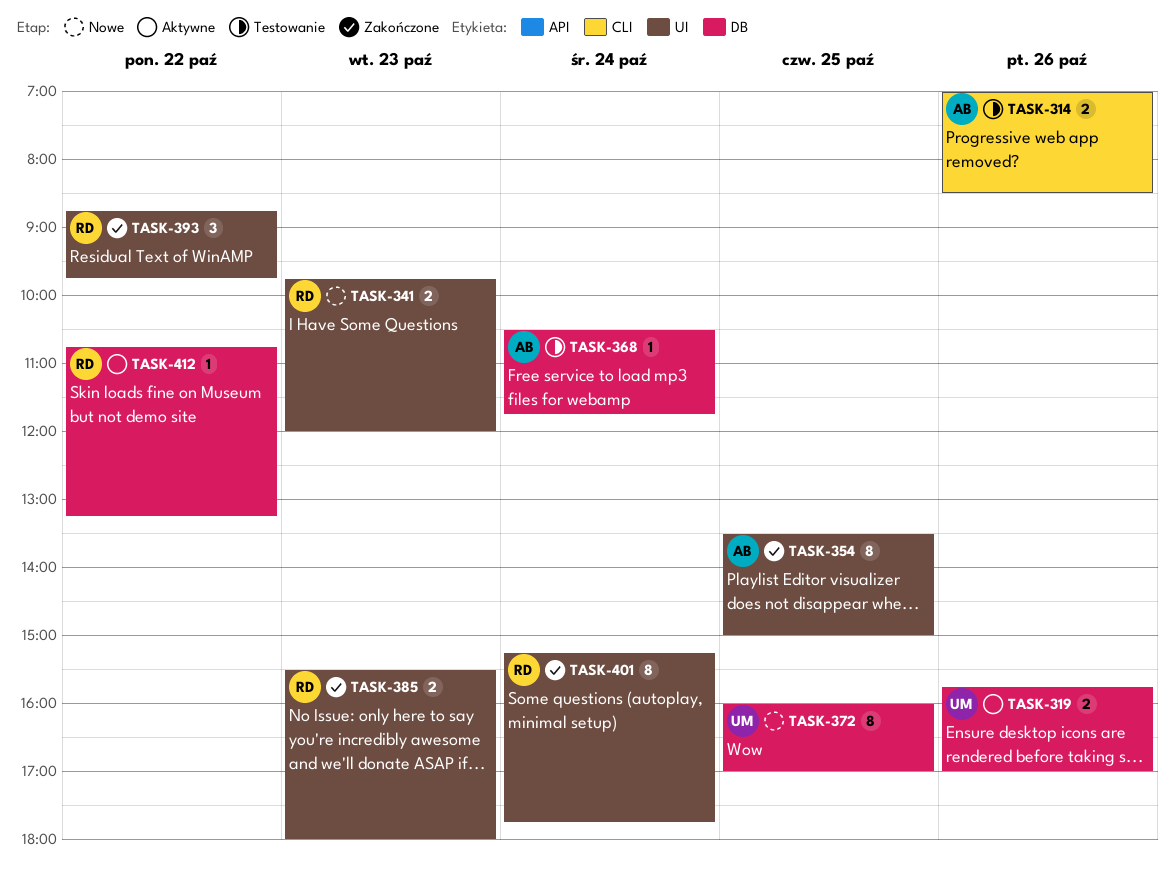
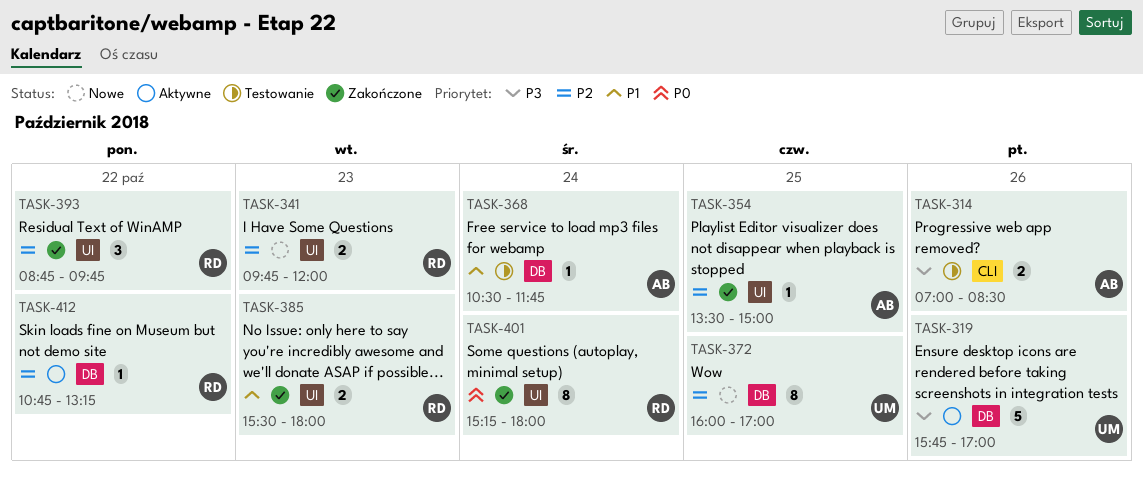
TASK-319, estimate: 2 -> 5
TASK-354, estimate: 8 -> 1
TASK-401, ends: 17:45 -> 18:00

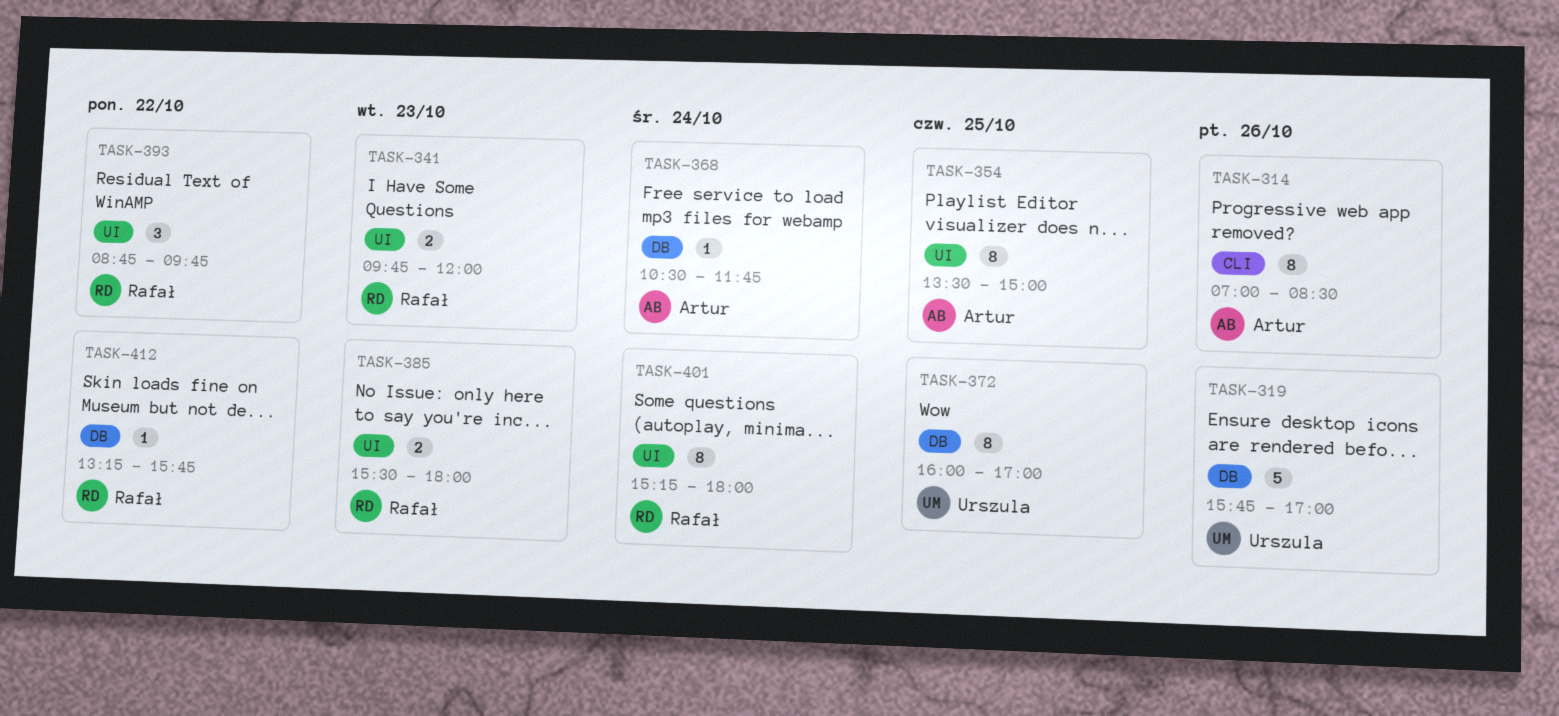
TASK-314, estimate: 2 -> 8
TASK-354, estimate: 1 -> 8
TASK-412, begins: 10:45 -> 13:15
TASK-412, ends: 13:15 -> 15:45

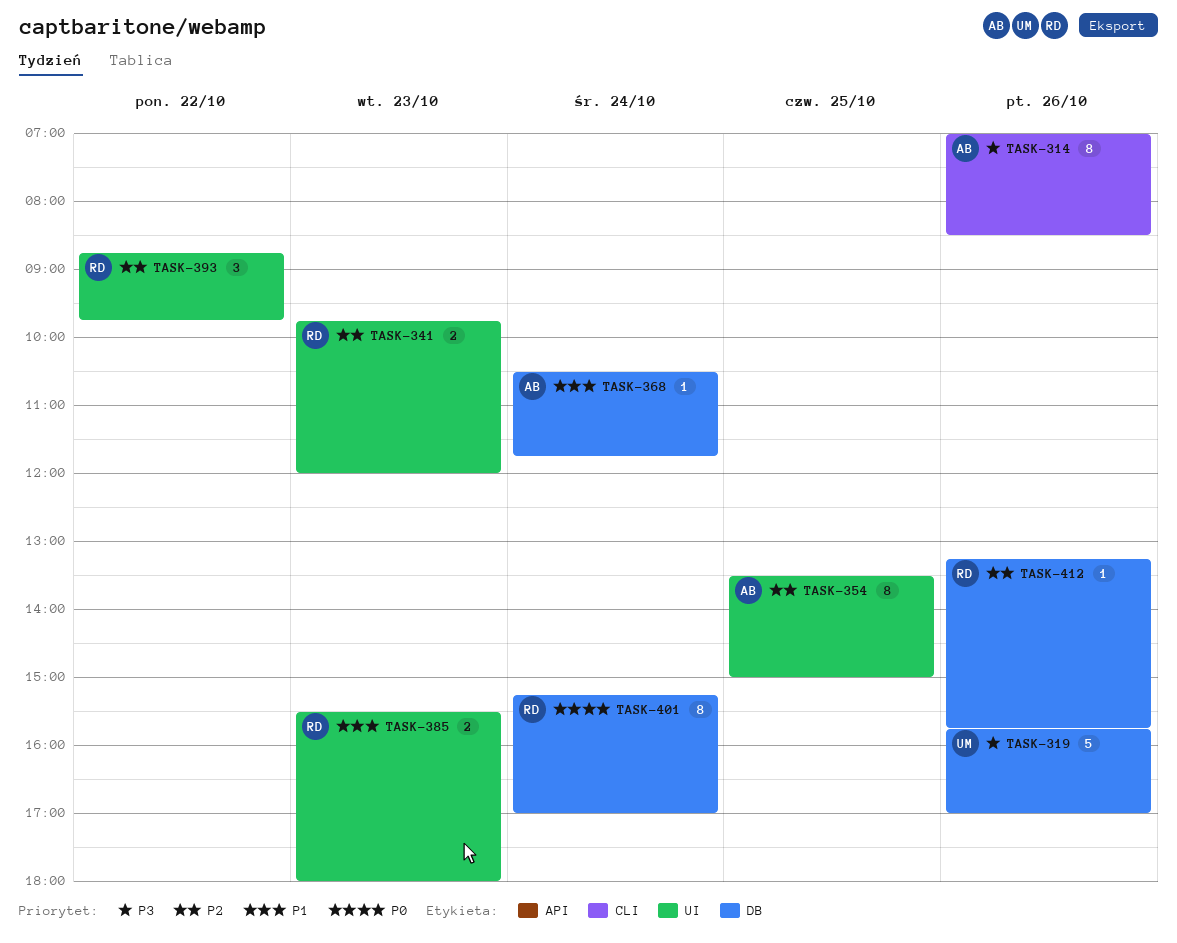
TASK-372: present -> none
TASK-401, label: UI -> DB
TASK-401, ends: 18:00 -> 17:00
TASK-412, day: Oct 22 -> Oct 26

